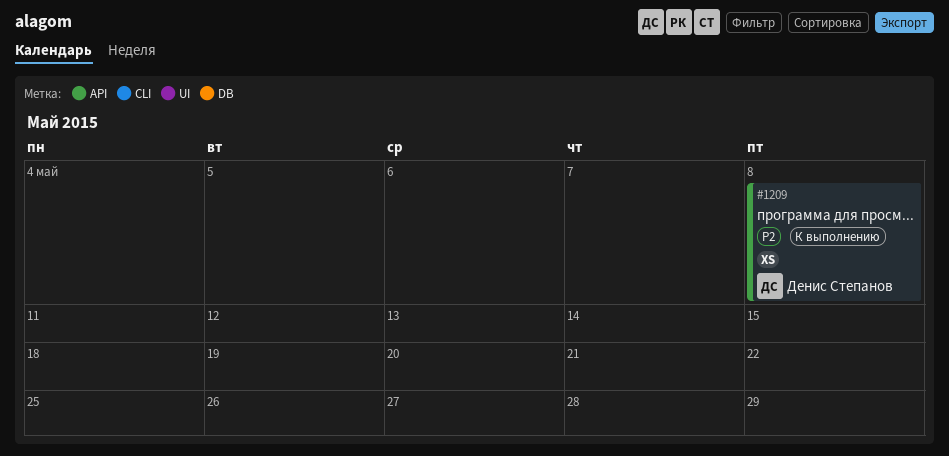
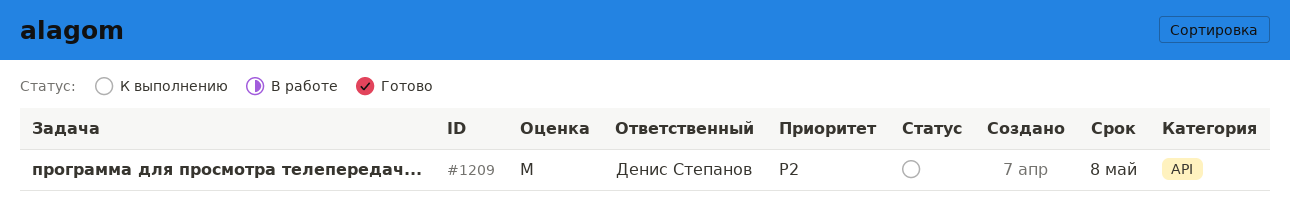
#1209, estimate: XS -> M

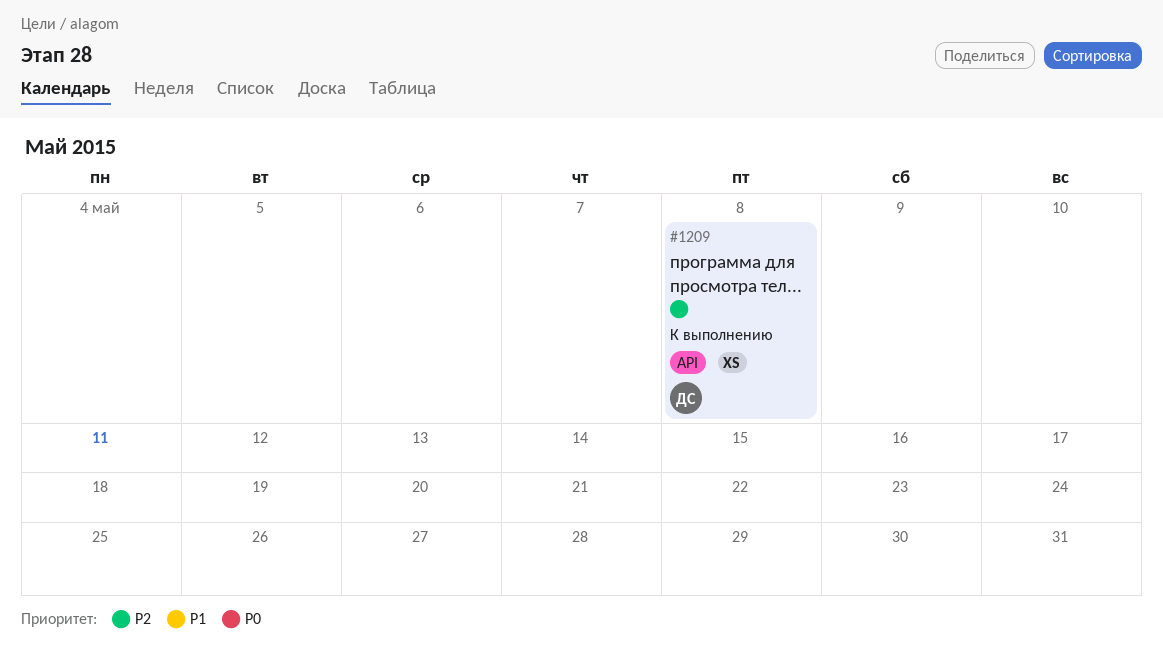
#1209, estimate: M -> XS

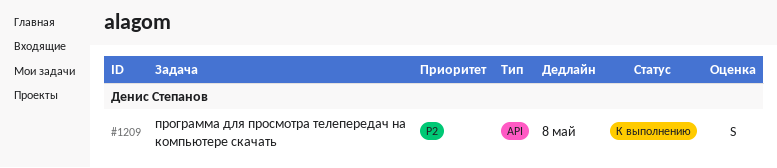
#1209, estimate: XS -> S

